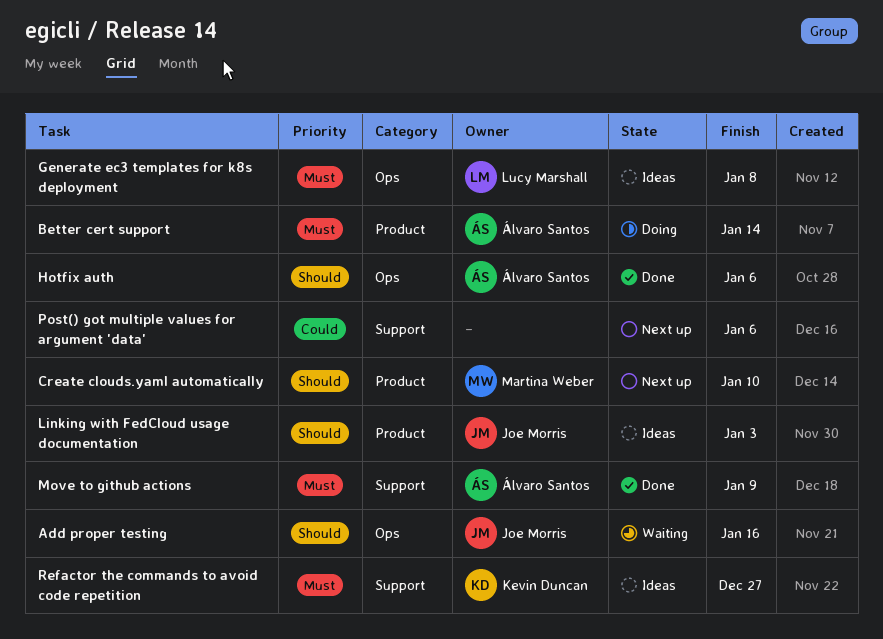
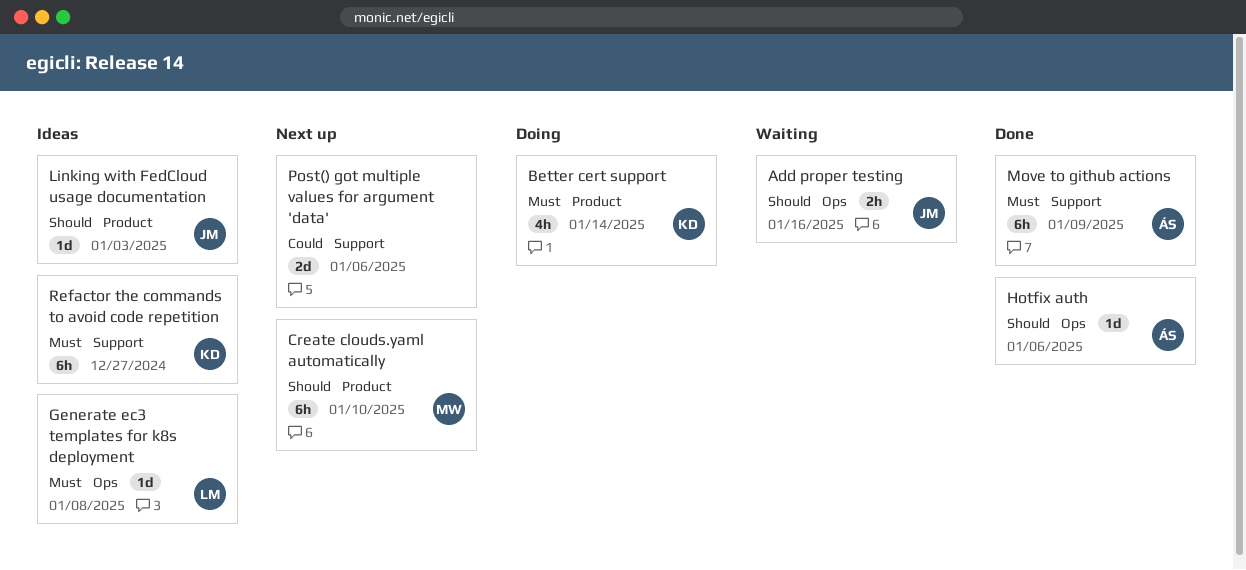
Better cert support, owner: Álvaro Santos -> Kevin Duncan

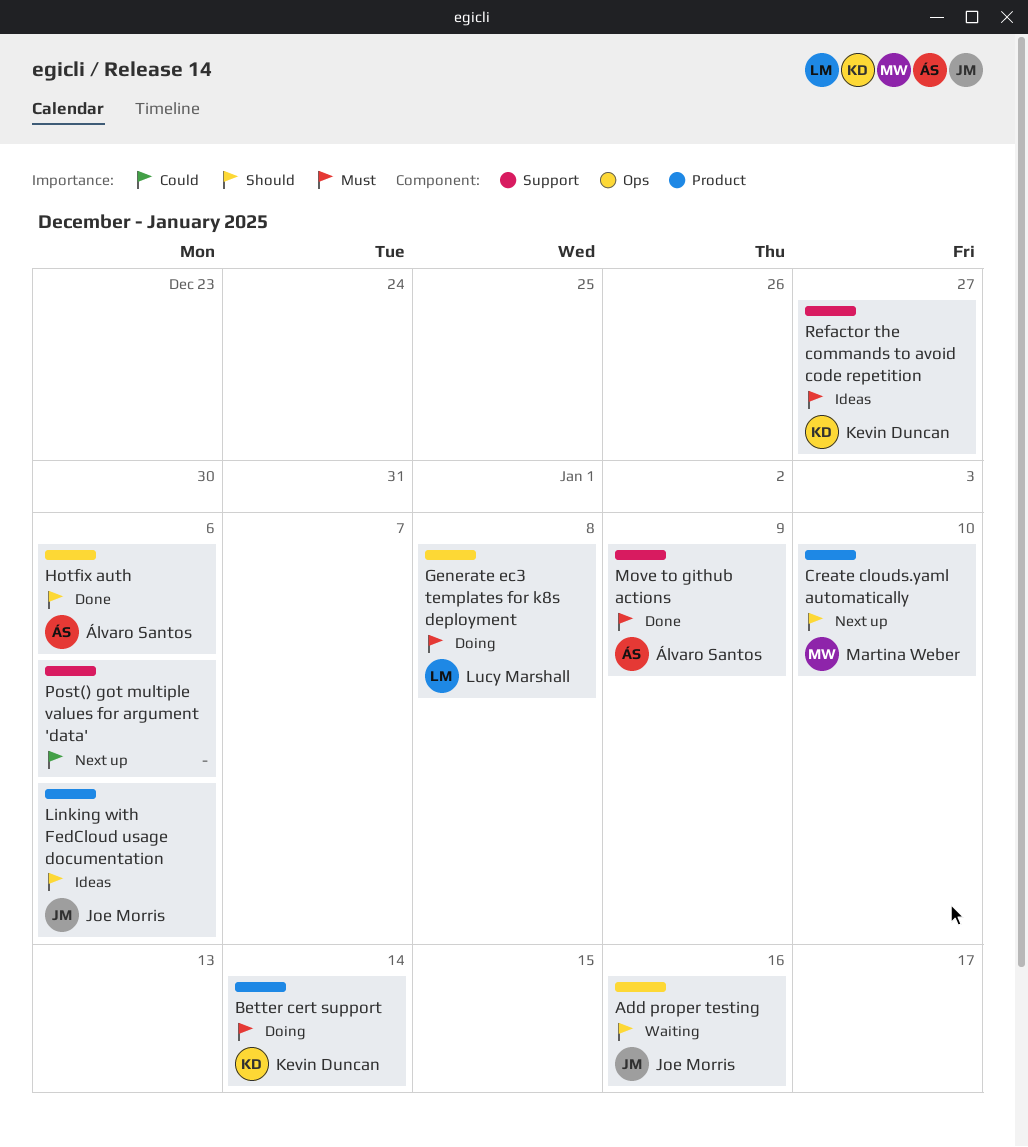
Generate ec3 templates for k8s deployment, status: Ideas -> Doing
Linking with FedCloud usage documentation, due: Jan 3 -> Jan 6

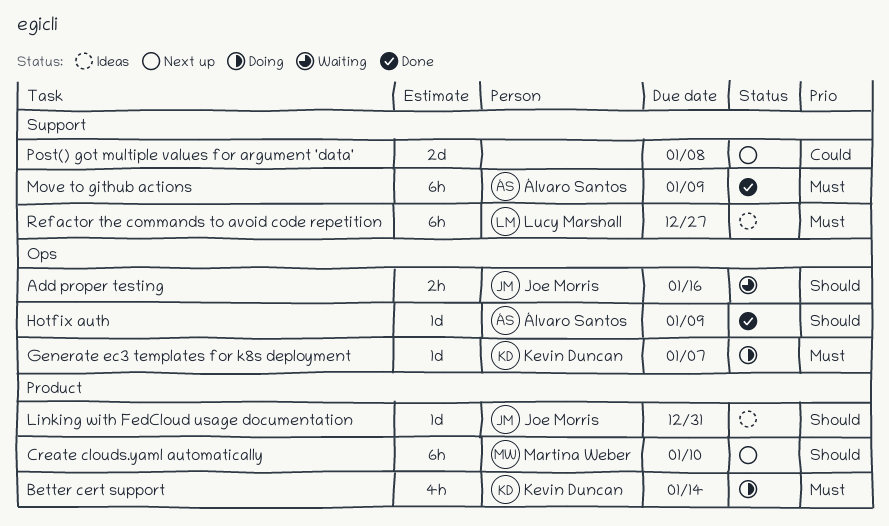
Generate ec3 templates for k8s deployment, owner: Lucy Marshall -> Kevin Duncan
Generate ec3 templates for k8s deployment, due: Jan 8 -> Jan 7
Hotfix auth, due: Jan 6 -> Jan 9
Linking with FedCloud usage documentation, due: Jan 6 -> Dec 31
Post() got multiple values for argument 'data', due: Jan 6 -> Jan 8
Refactor the commands to avoid code repetition, owner: Kevin Duncan -> Lucy Marshall

